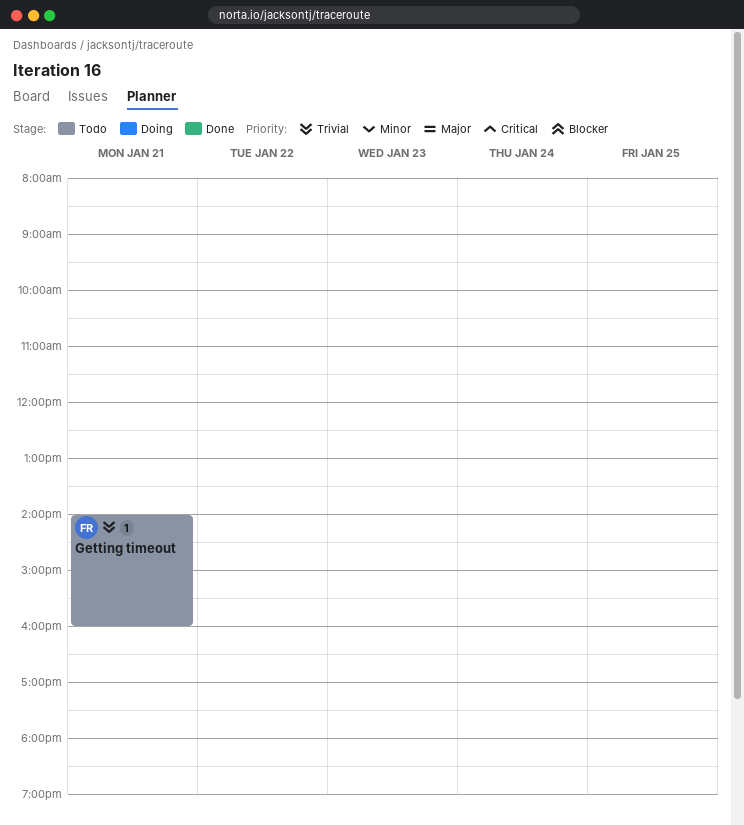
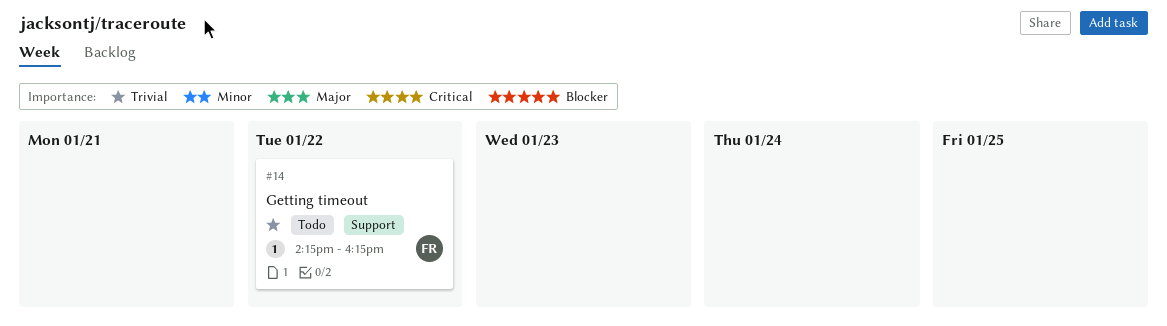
Getting timeout, day: Jan 21 -> Jan 22
Getting timeout, begins: 14:00 -> 14:15
Getting timeout, ends: 16:00 -> 16:15

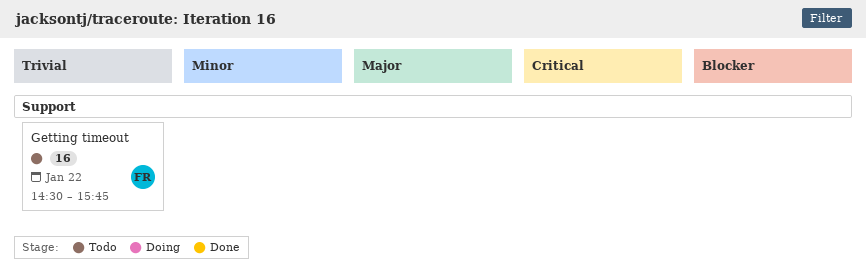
Getting timeout, estimate: 1 -> 16
Getting timeout, begins: 14:15 -> 14:30
Getting timeout, ends: 16:15 -> 15:45

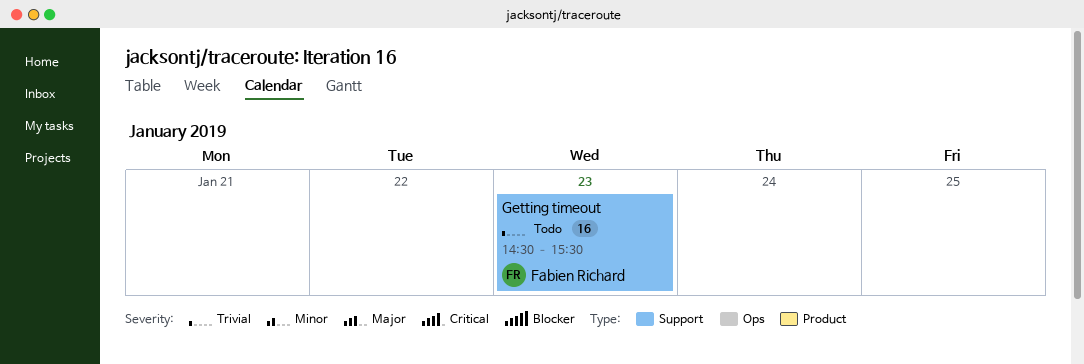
Getting timeout, day: Jan 22 -> Jan 23
Getting timeout, ends: 15:45 -> 15:30

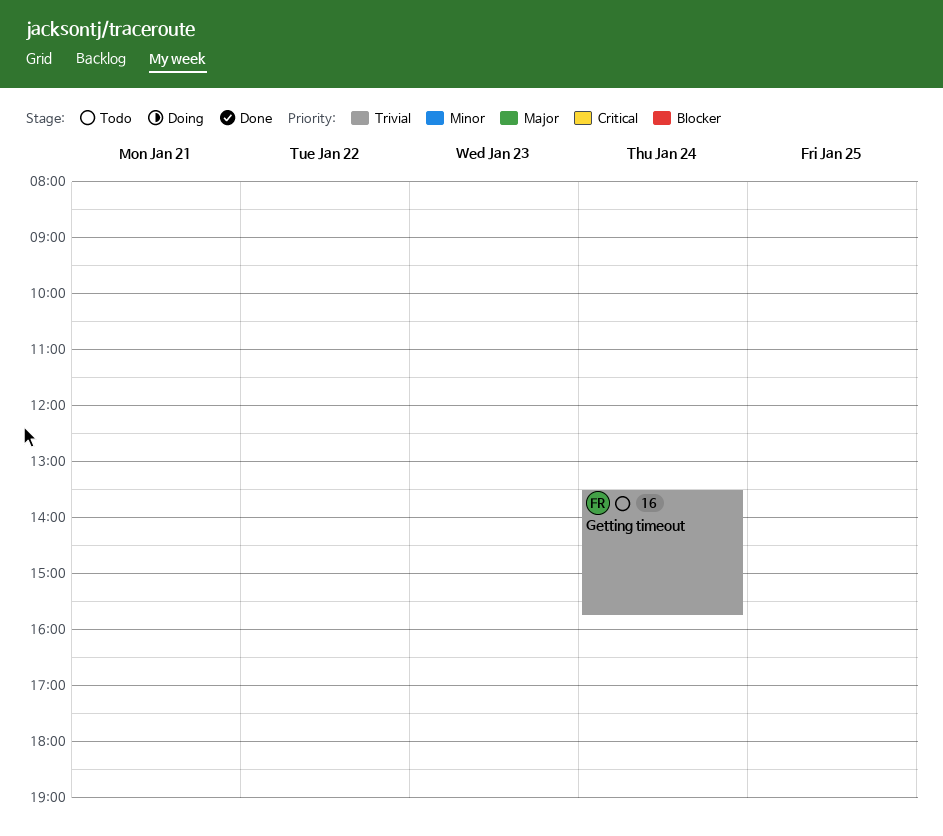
Getting timeout, day: Jan 23 -> Jan 24
Getting timeout, begins: 14:30 -> 13:30
Getting timeout, ends: 15:30 -> 15:45

